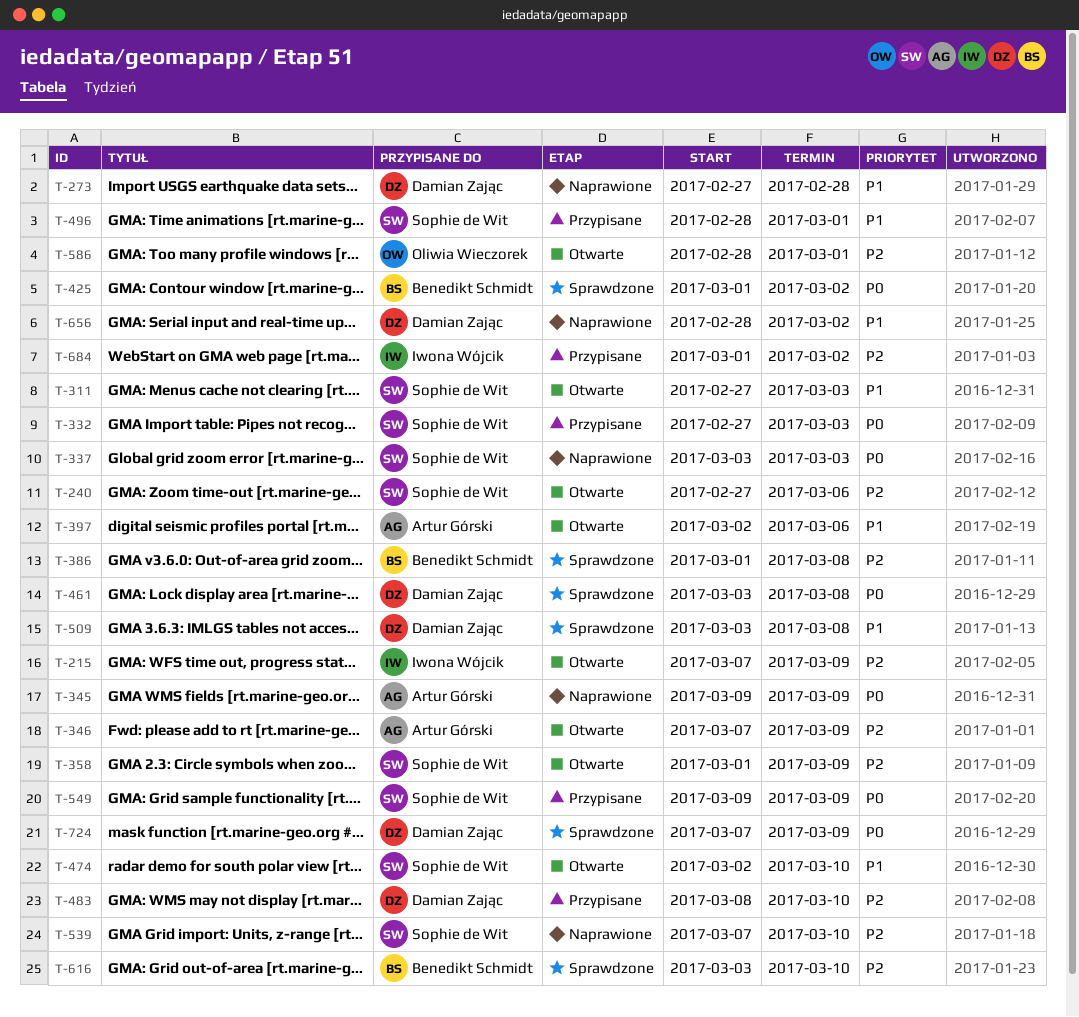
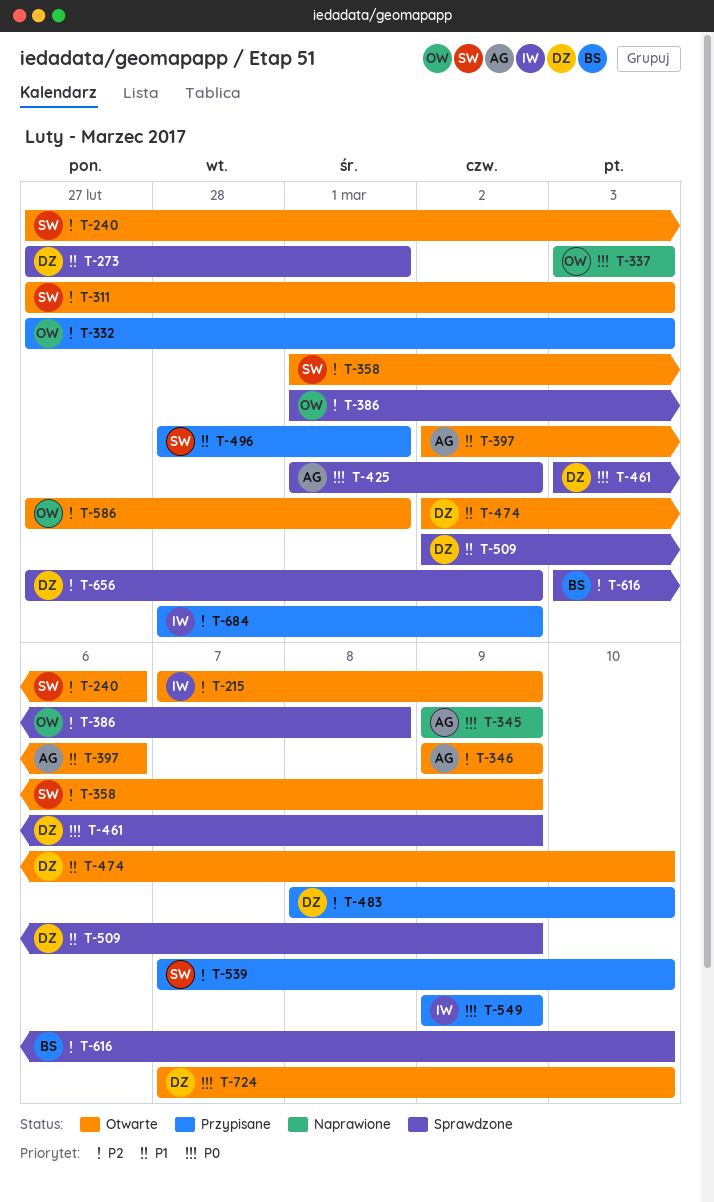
T-273, status: Naprawione -> Sprawdzone
T-273, due: Feb 28 -> Mar 1
T-311, priority: P1 -> P2
T-332, owner: Sophie de Wit -> Oliwia Wieczorek
T-332, priority: P0 -> P2
T-337, owner: Sophie de Wit -> Oliwia Wieczorek
T-346, start: Mar 7 -> Mar 9
T-386, owner: Benedikt Schmidt -> Oliwia Wieczorek
T-425, owner: Benedikt Schmidt -> Artur Górski
T-461, due: Mar 8 -> Mar 9
T-474, owner: Sophie de Wit -> Damian Zając
T-509, start: Mar 3 -> Mar 2
T-509, due: Mar 8 -> Mar 9
T-539, status: Naprawione -> Przypisane
T-549, owner: Sophie de Wit -> Iwona Wójcik
T-586, start: Feb 28 -> Feb 27
T-656, status: Naprawione -> Sprawdzone
T-656, priority: P1 -> P2
T-656, start: Feb 28 -> Feb 27
T-684, start: Mar 1 -> Feb 28
T-724, status: Sprawdzone -> Otwarte
T-724, due: Mar 9 -> Mar 10

